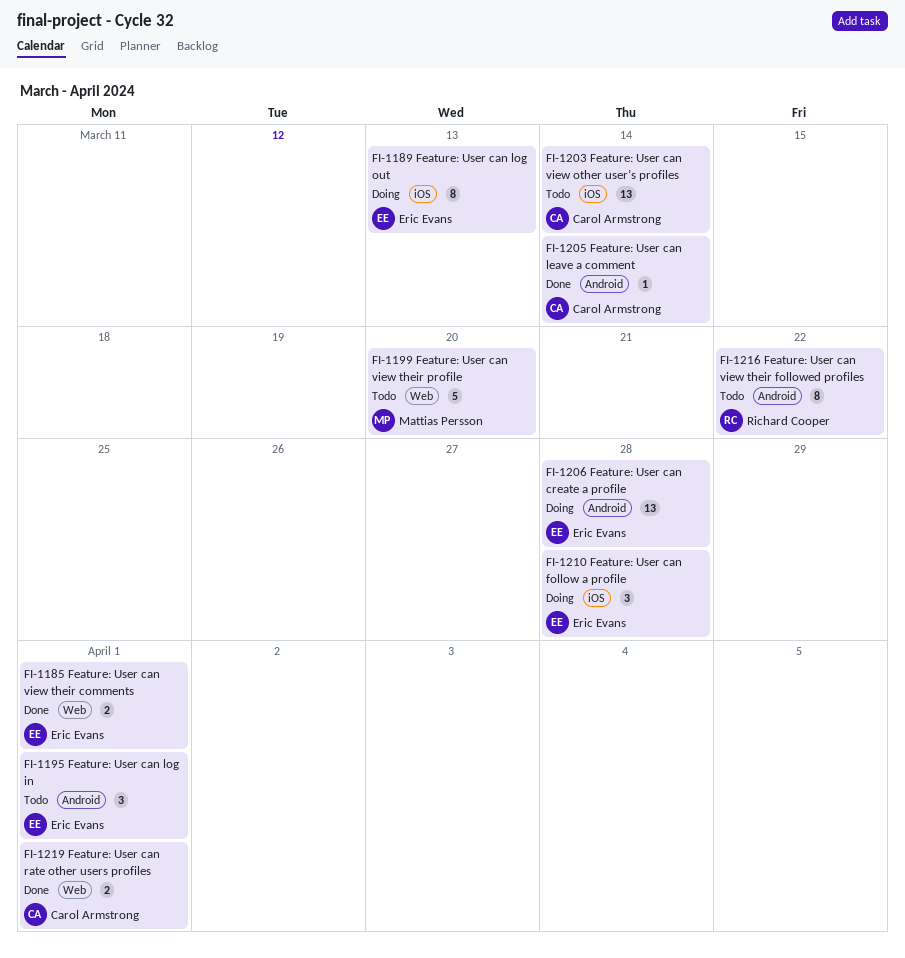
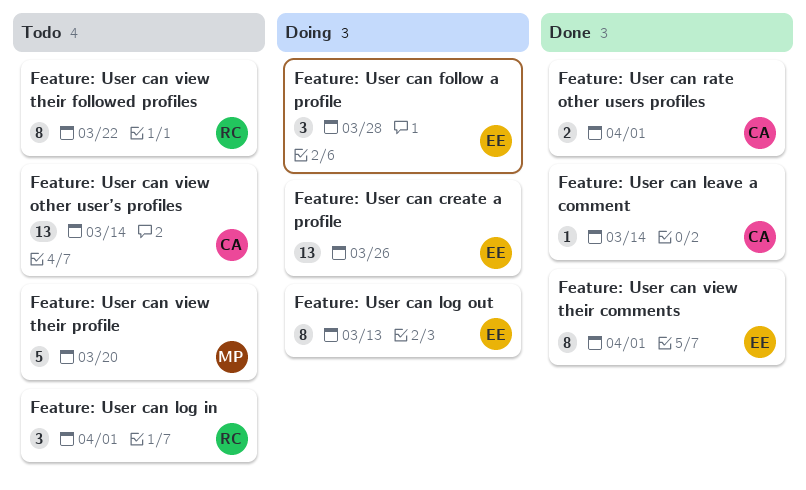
Feature: User can create a profile, due: Mar 28 -> Mar 26
Feature: User can log in, owner: Eric Evans -> Richard Cooper
Feature: User can view their comments, estimate: 2 -> 8

